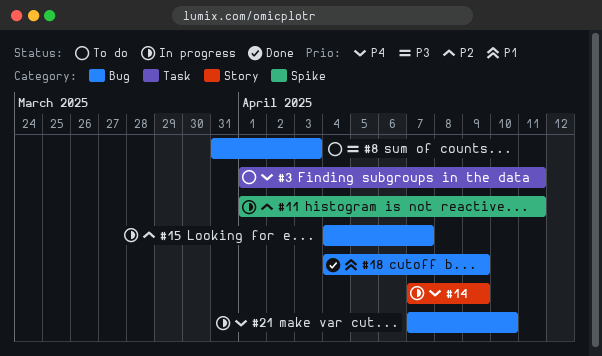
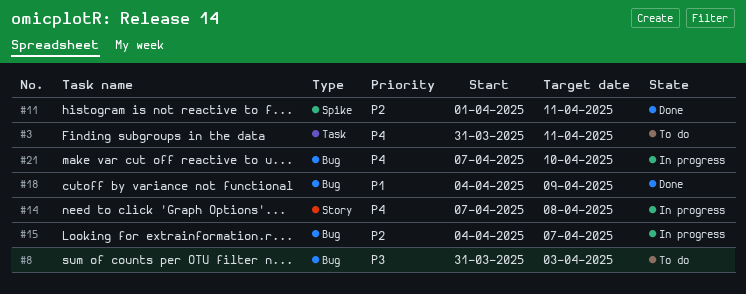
#3, start: Apr 1 -> Mar 31
#11, status: In progress -> Done
#14, due: Apr 9 -> Apr 8

